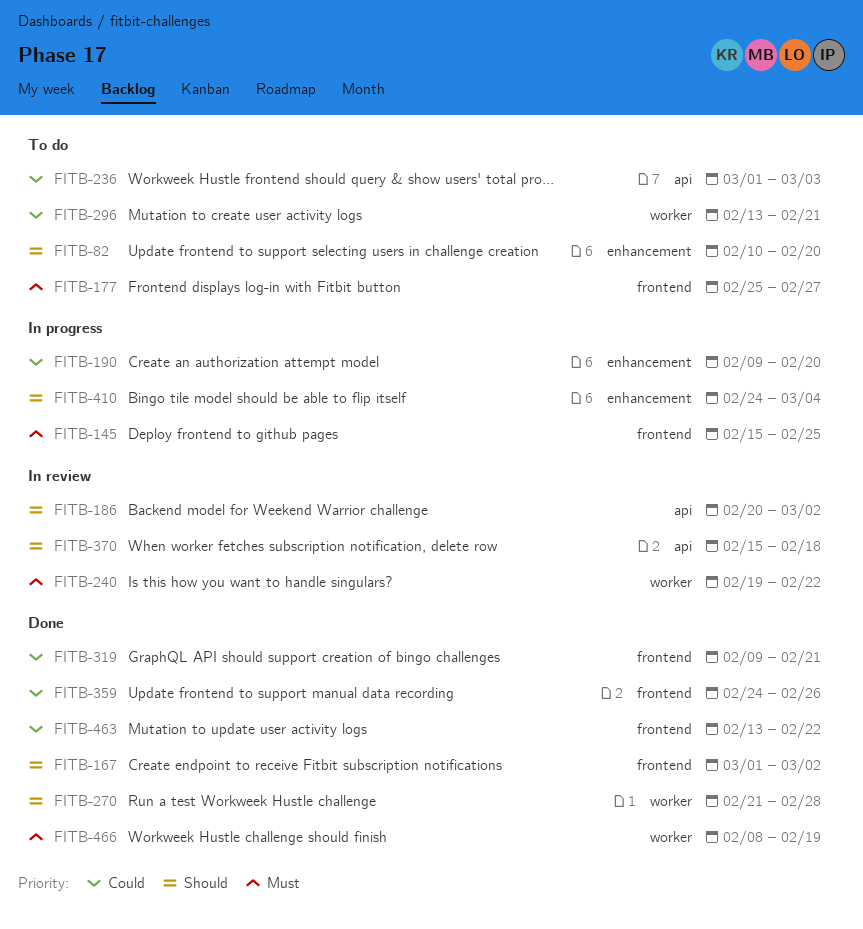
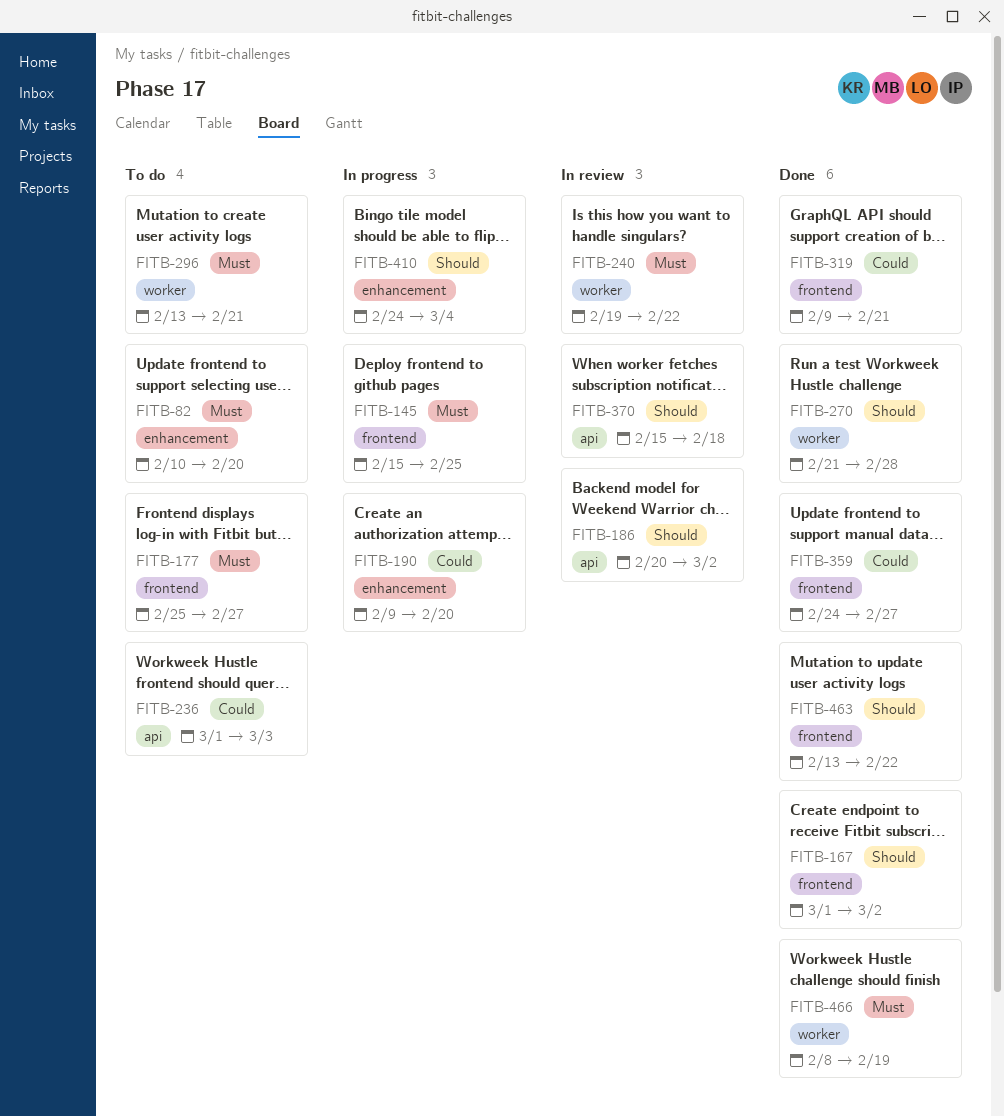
FITB-82, priority: Should -> Must
FITB-296, priority: Could -> Must
FITB-359, due: Feb 26 -> Feb 27
FITB-463, priority: Could -> Should

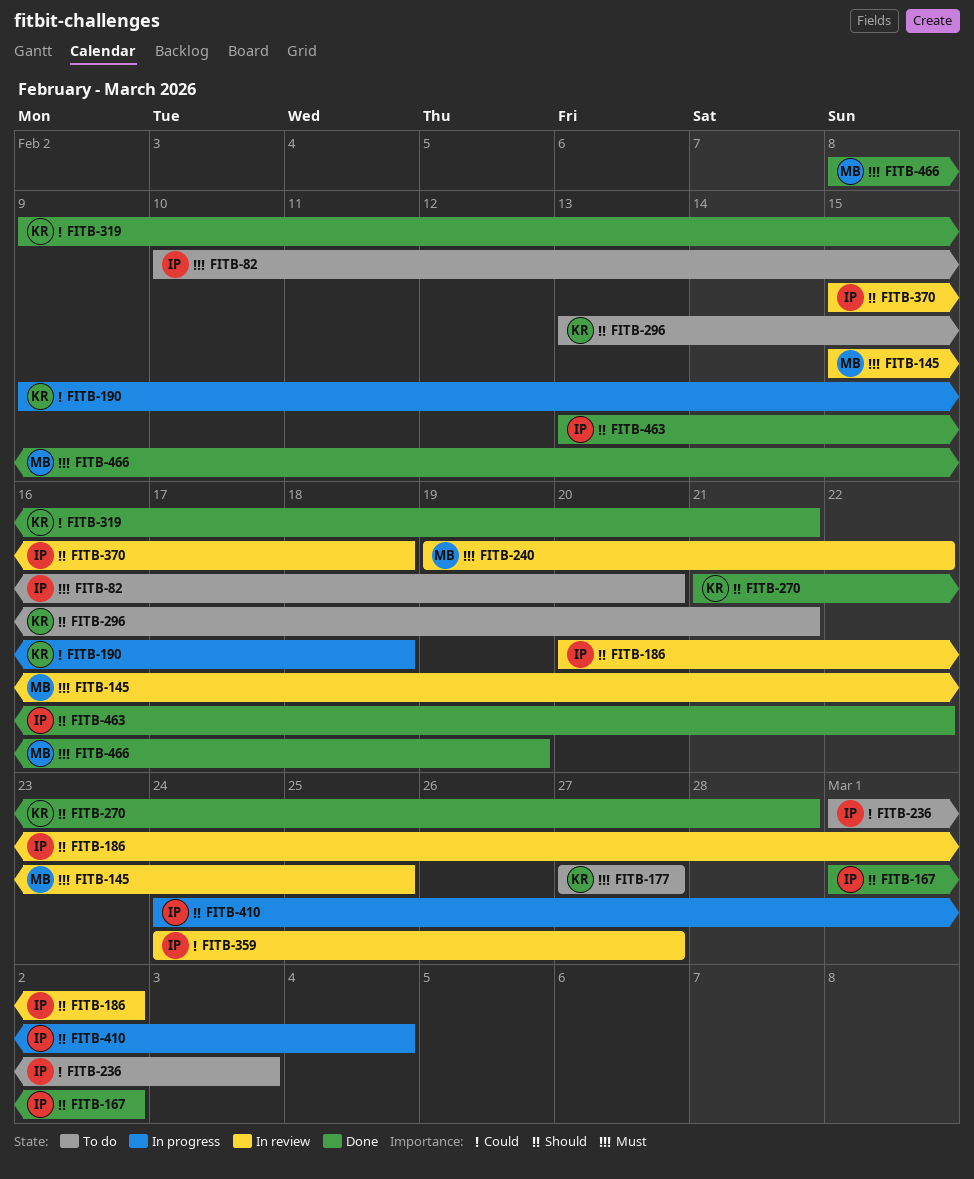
FITB-145, status: In progress -> In review
FITB-177, start: Feb 25 -> Feb 27
FITB-190, due: Feb 20 -> Feb 18
FITB-296, priority: Must -> Should
FITB-359, status: Done -> In review

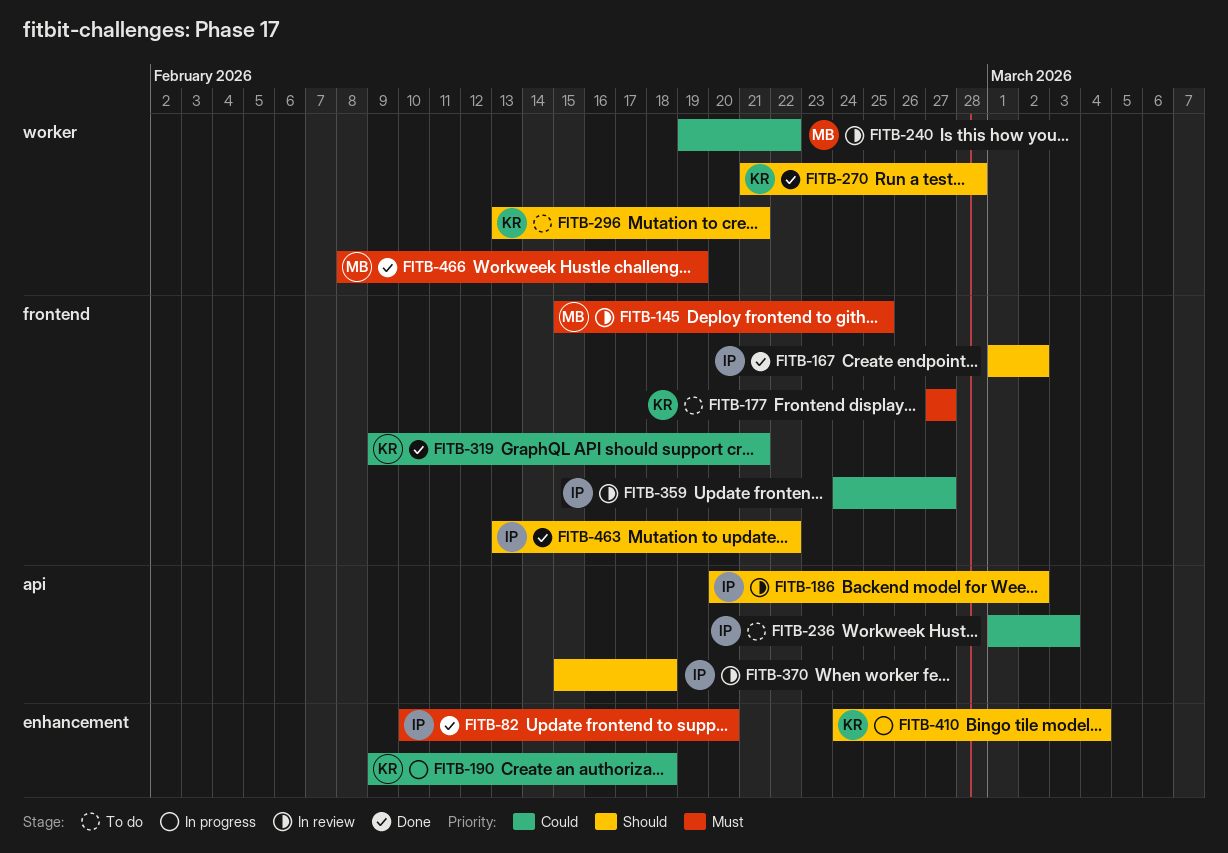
FITB-82, status: To do -> Done
FITB-240, priority: Must -> Could
FITB-410, owner: IP -> KR

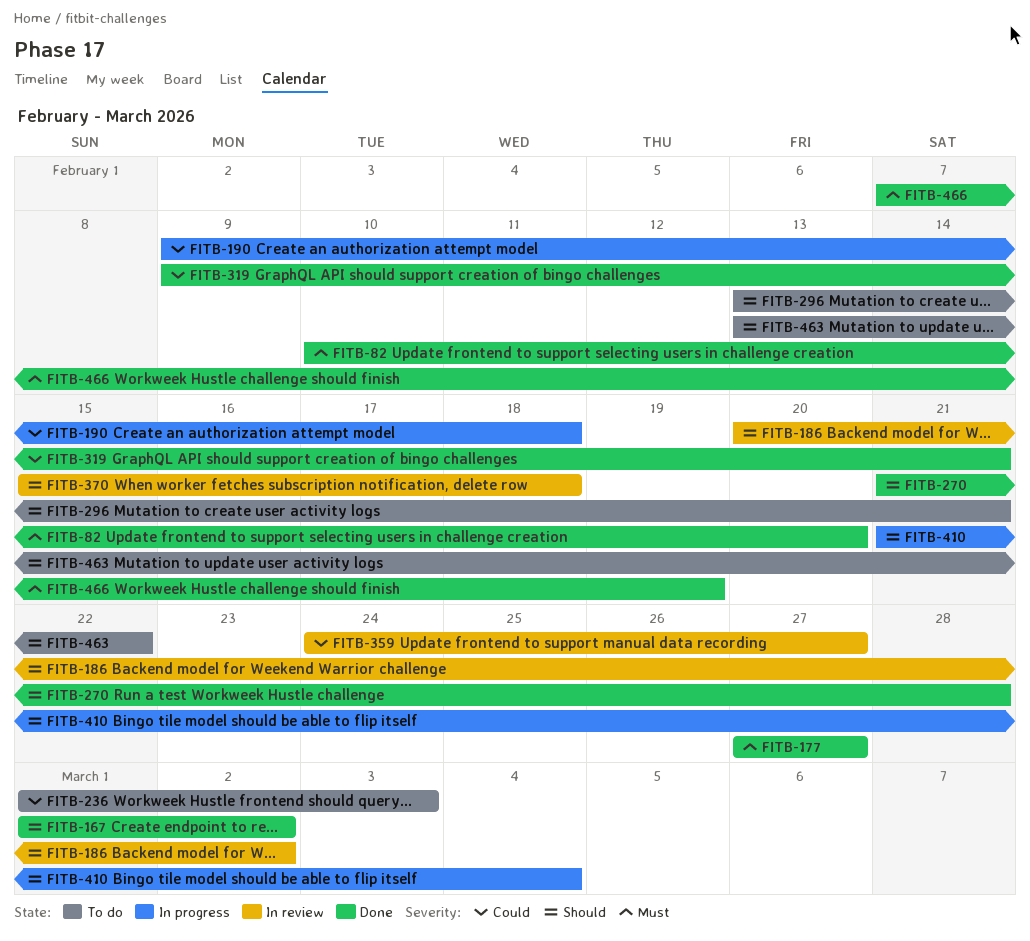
FITB-145: present -> none
FITB-177, status: To do -> Done
FITB-240: present -> none
FITB-410, start: Feb 24 -> Feb 21
FITB-463, status: Done -> To do
FITB-466, start: Feb 8 -> Feb 7

